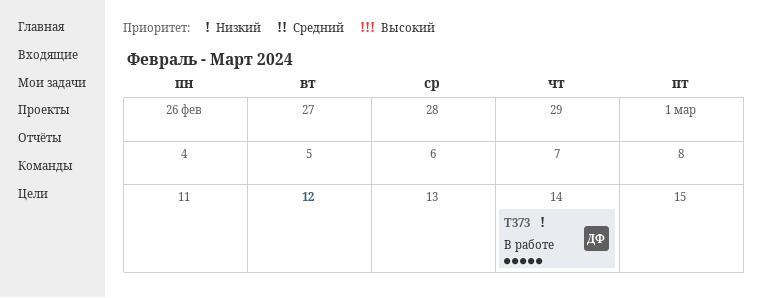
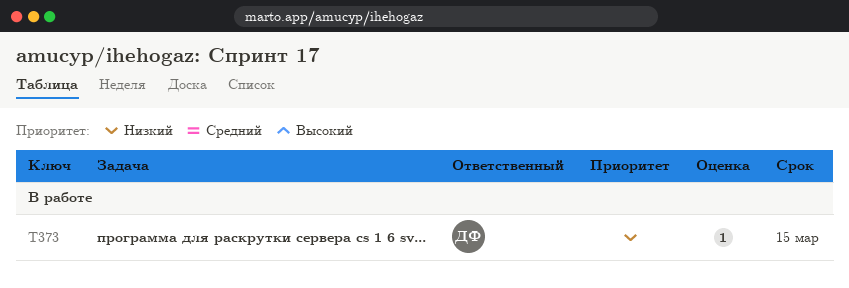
T373, estimate: 5 -> 1
T373, due: Mar 14 -> Mar 15

